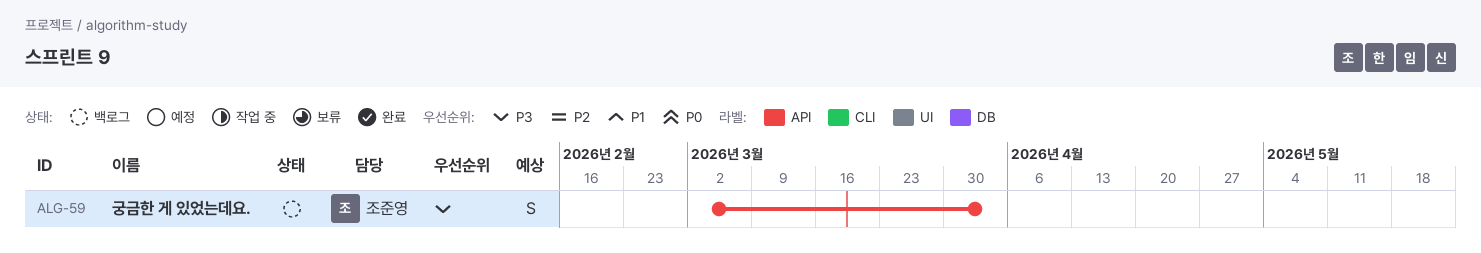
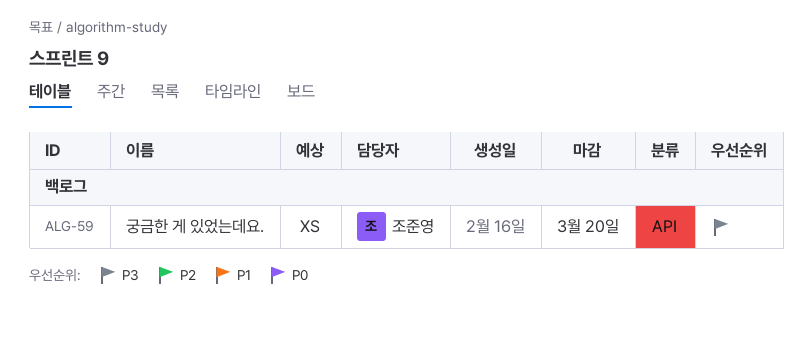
ALG-59, estimate: S -> XS
ALG-59, due: Apr 3 -> Mar 20

